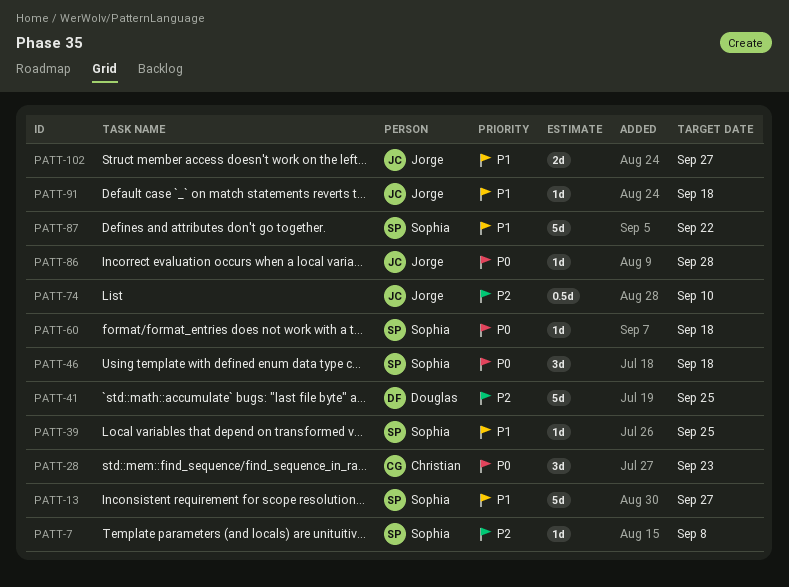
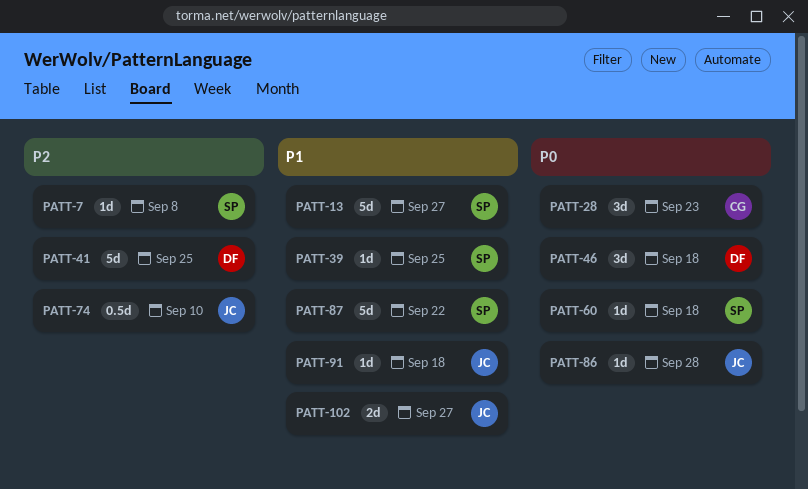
PATT-46, owner: Sophia -> Douglas

